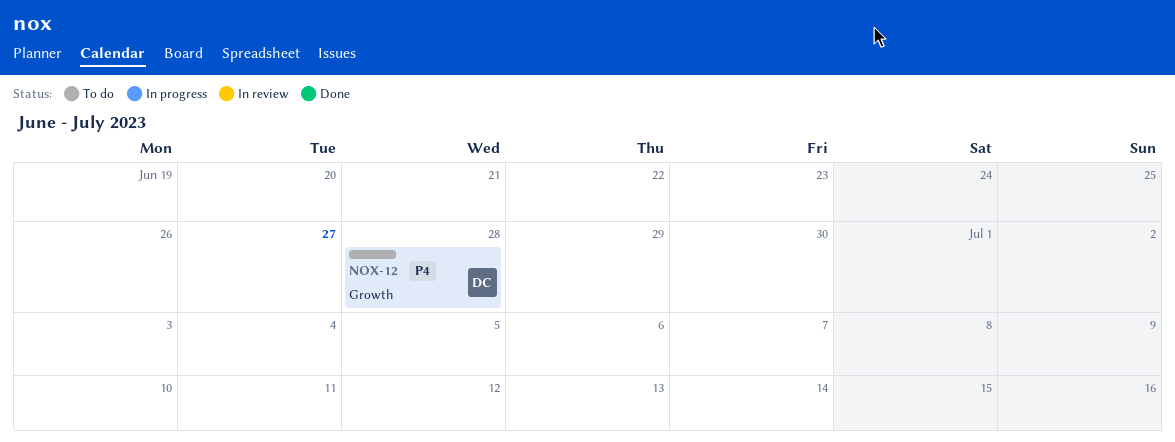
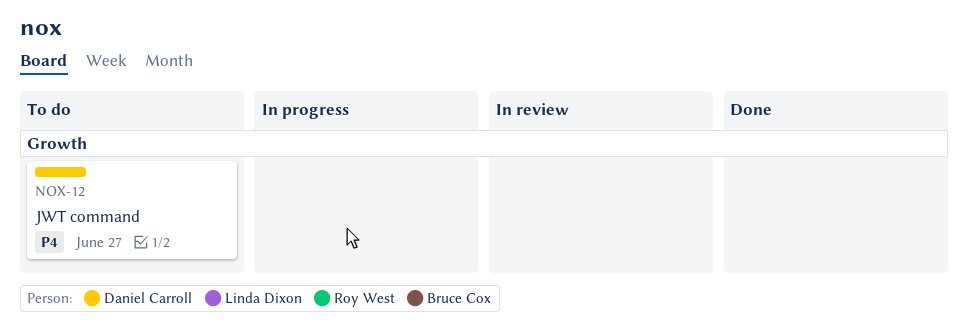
NOX-12, due: Jun 28 -> Jun 27

